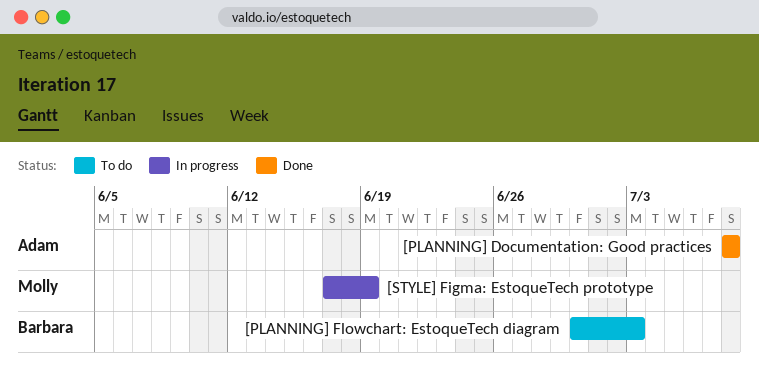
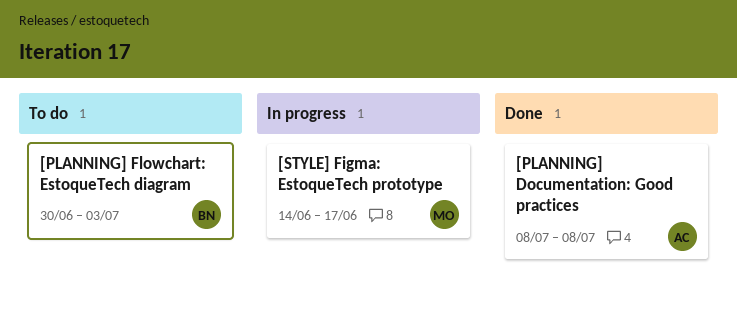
[STYLE] Figma: EstoqueTech prototype, start: Jun 17 -> Jun 14
[STYLE] Figma: EstoqueTech prototype, due: Jun 19 -> Jun 17

